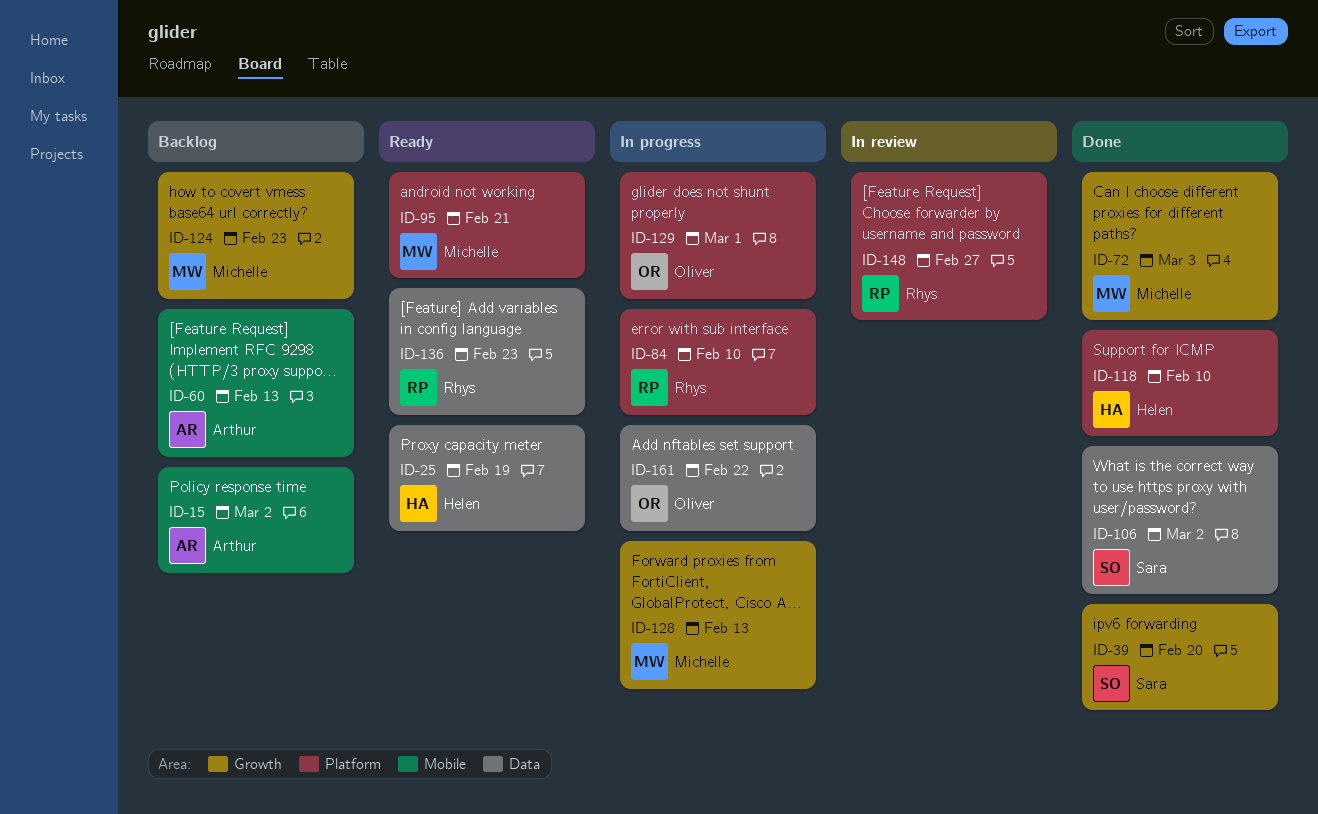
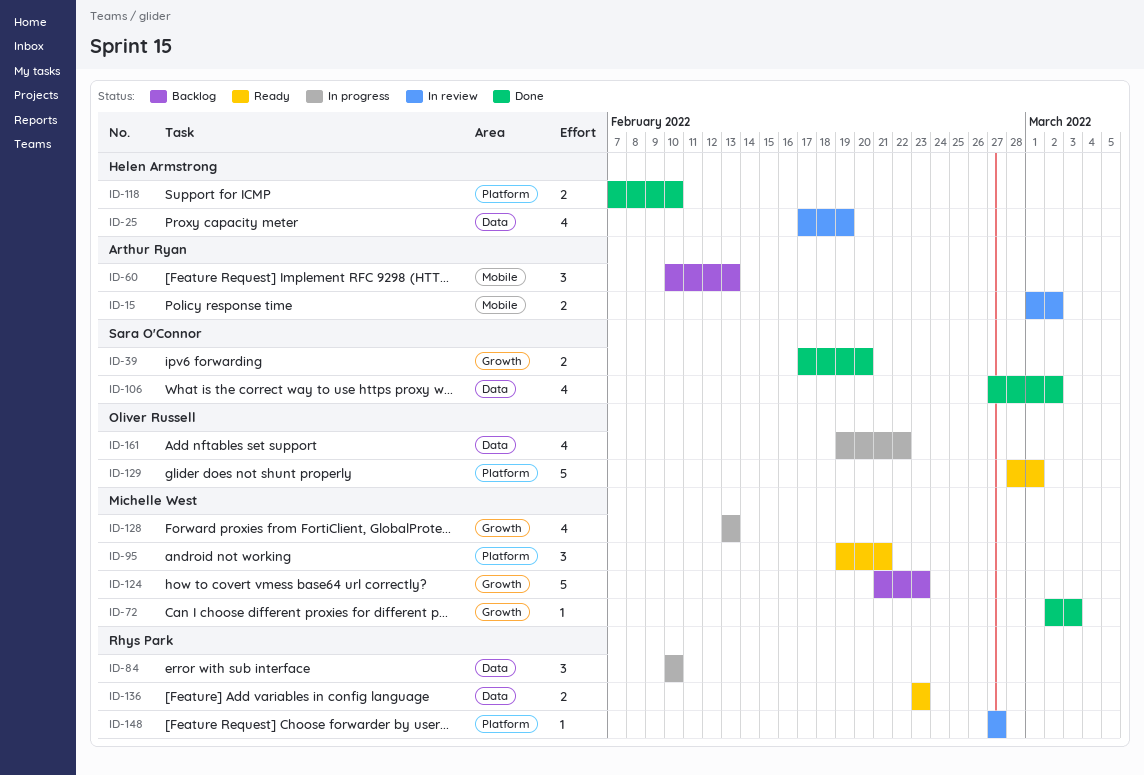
ID-15, status: Backlog -> In review
ID-25, status: Ready -> In review
ID-84, label: Platform -> Data
ID-129, status: In progress -> Ready

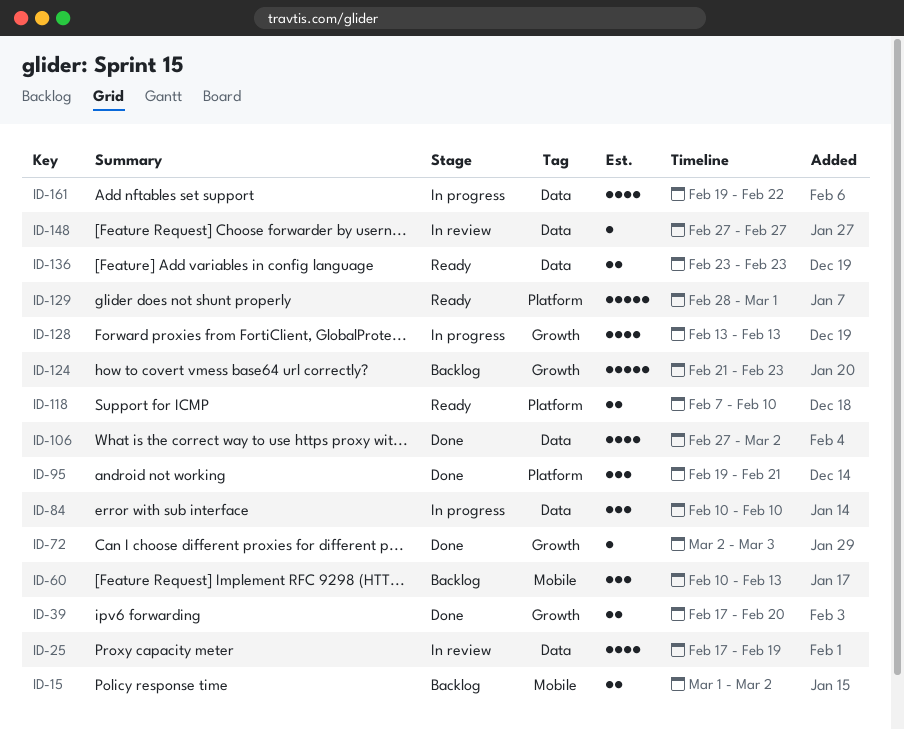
ID-15, status: In review -> Backlog
ID-95, status: Ready -> Done
ID-118, status: Done -> Ready
ID-148, label: Platform -> Data

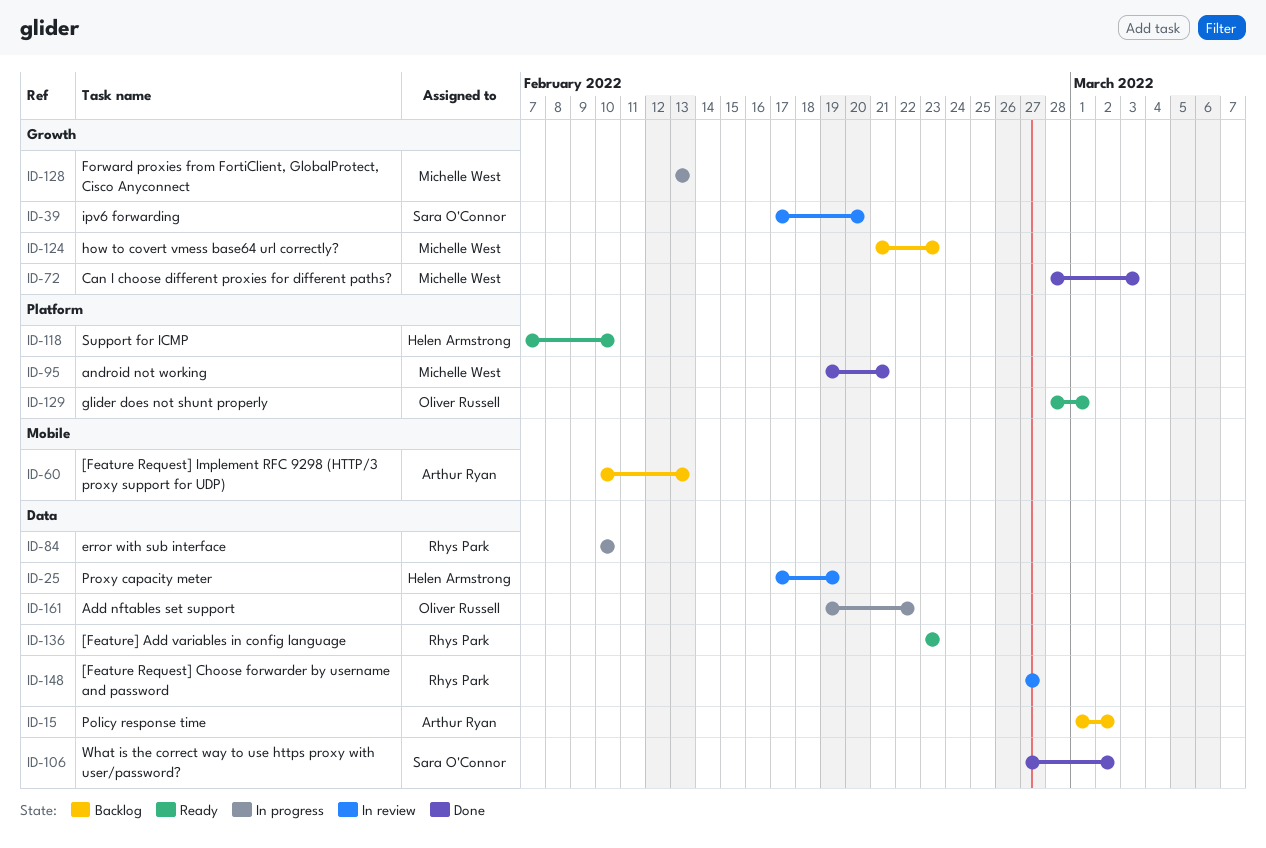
ID-15, label: Mobile -> Data
ID-39, status: Done -> In review
ID-72, start: Mar 2 -> Feb 28

